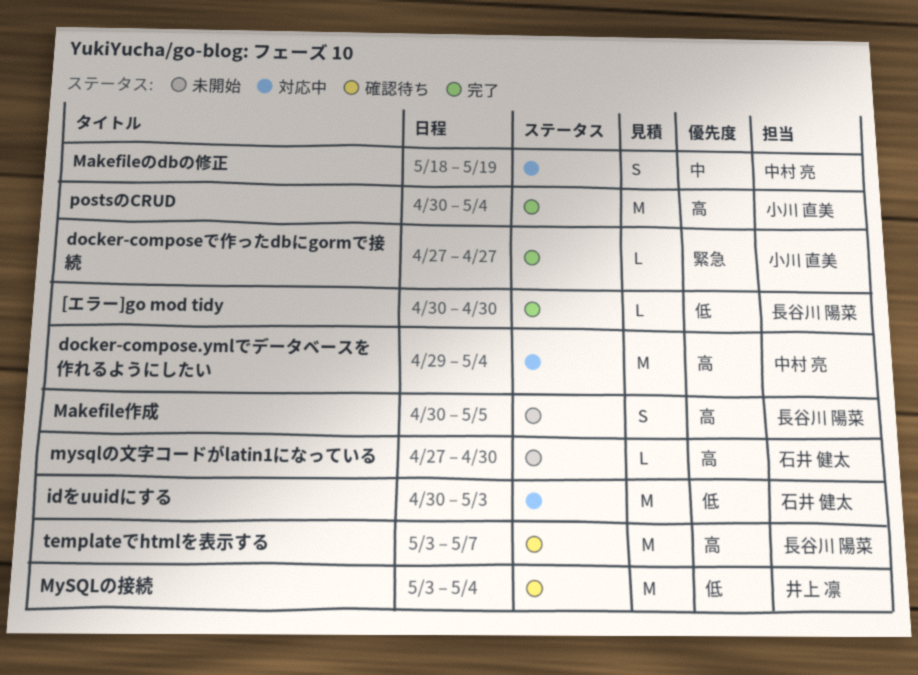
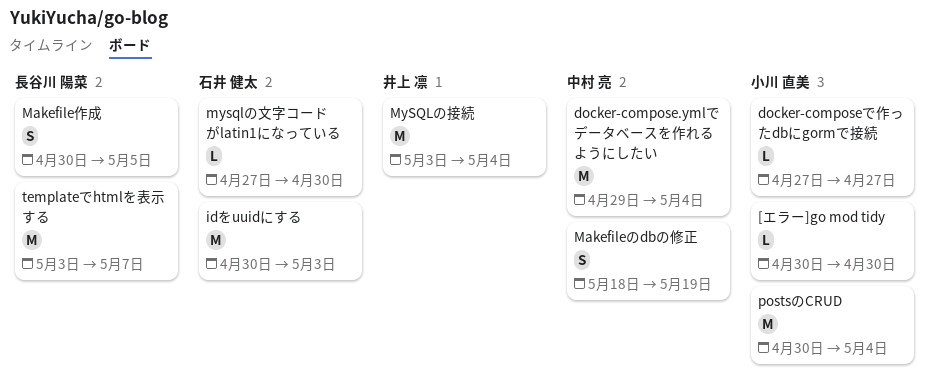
[エラー]go mod tidy, owner: 長谷川 陽菜 -> 小川 直美

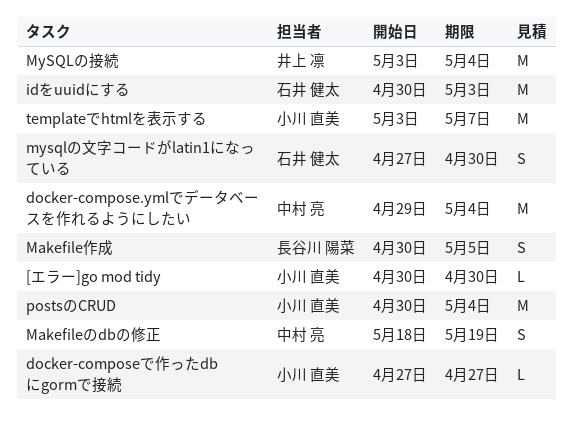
mysqlの文字コードがlatin1になっている, estimate: L -> S
templateでhtmlを表示する, owner: 長谷川 陽菜 -> 小川 直美

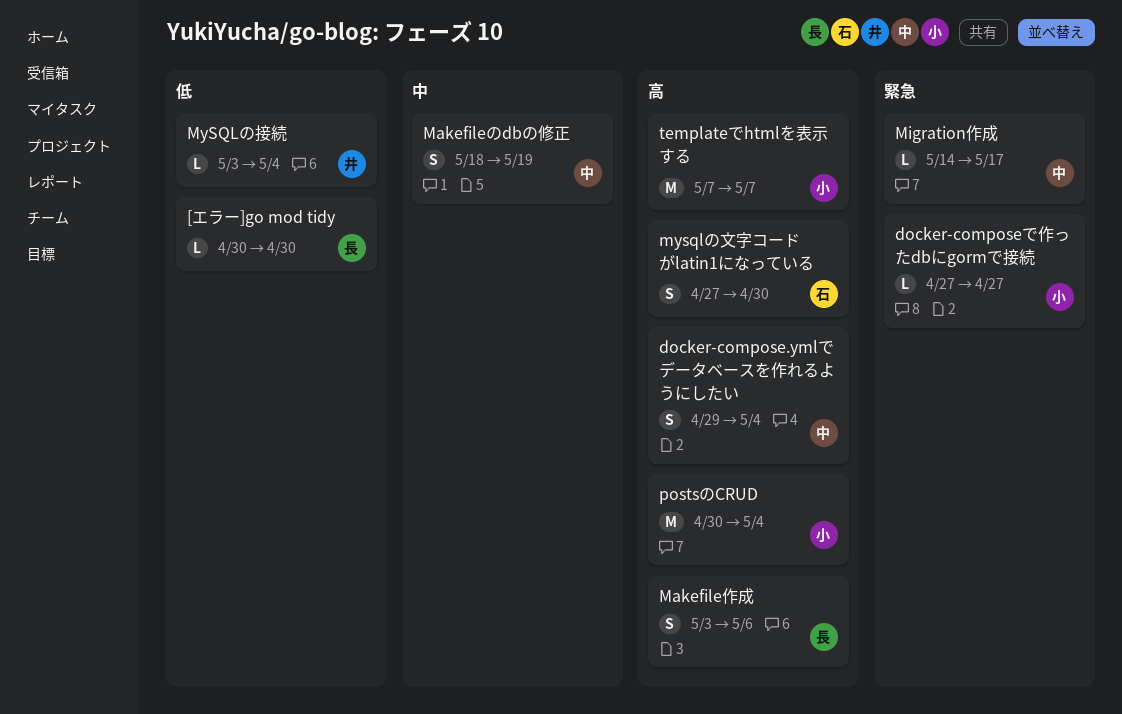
[エラー]go mod tidy, owner: 小川 直美 -> 長谷川 陽菜
docker-compose.ymlでデータベースを作れるようにしたい, estimate: M -> S
idをuuidにする: present -> none
Makefile作成, start: Apr 30 -> May 3
Makefile作成, due: May 5 -> May 6
Migration作成: none -> present
MySQLの接続, estimate: M -> L
templateでhtmlを表示する, start: May 3 -> May 7

